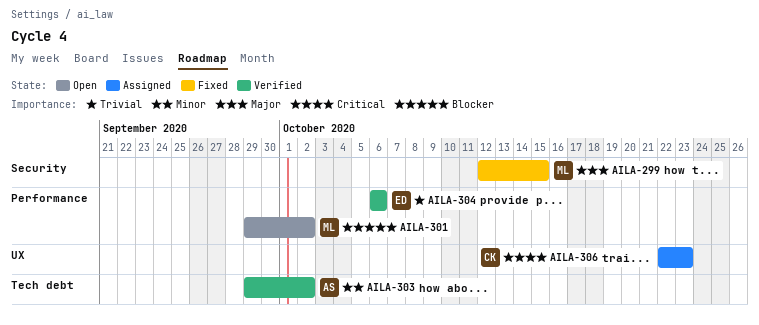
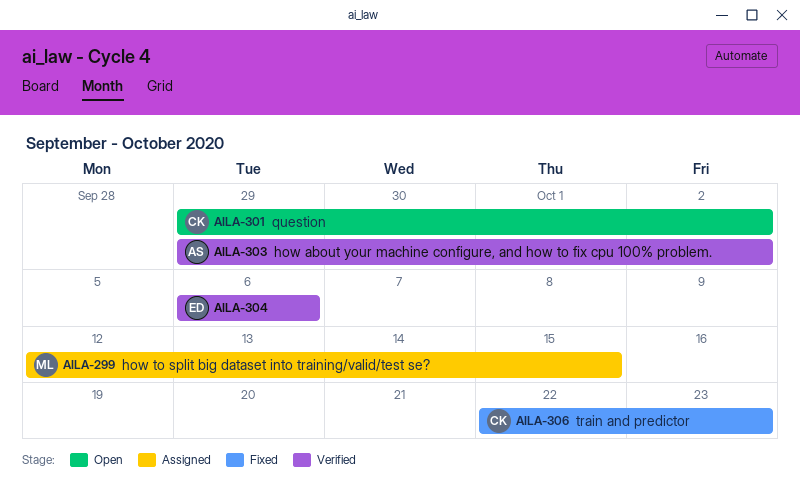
AILA-299, status: Fixed -> Assigned
AILA-301, owner: ML -> CK
AILA-306, status: Assigned -> Fixed

